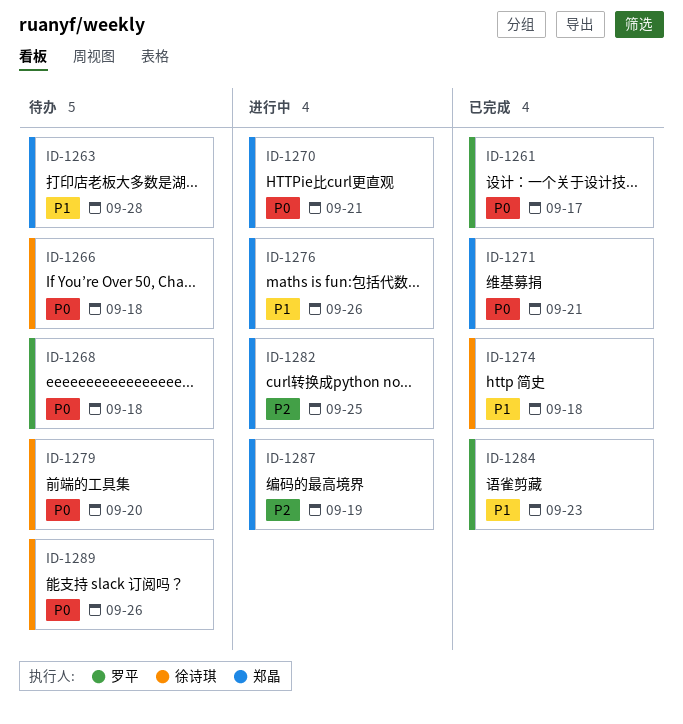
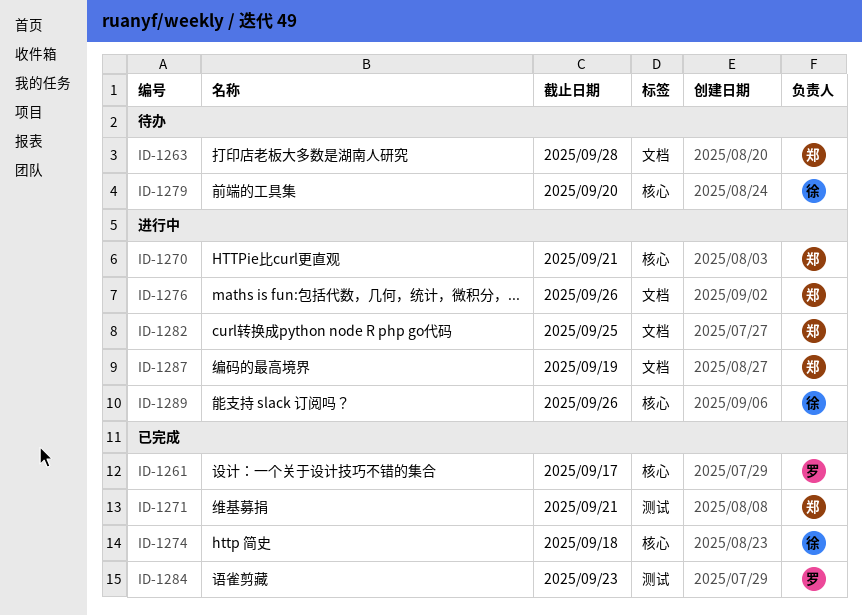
ID-1266: present -> none
ID-1268: present -> none
ID-1289, status: 待办 -> 进行中

